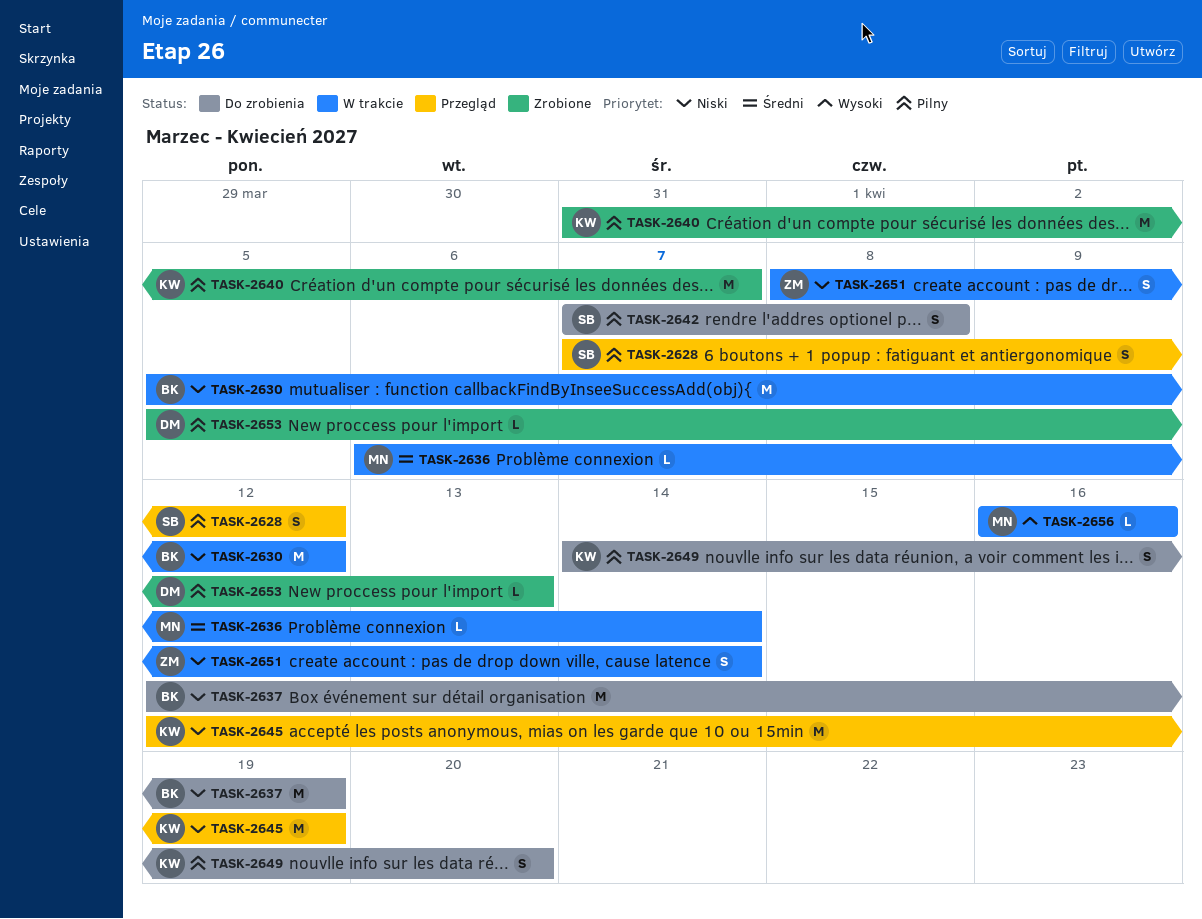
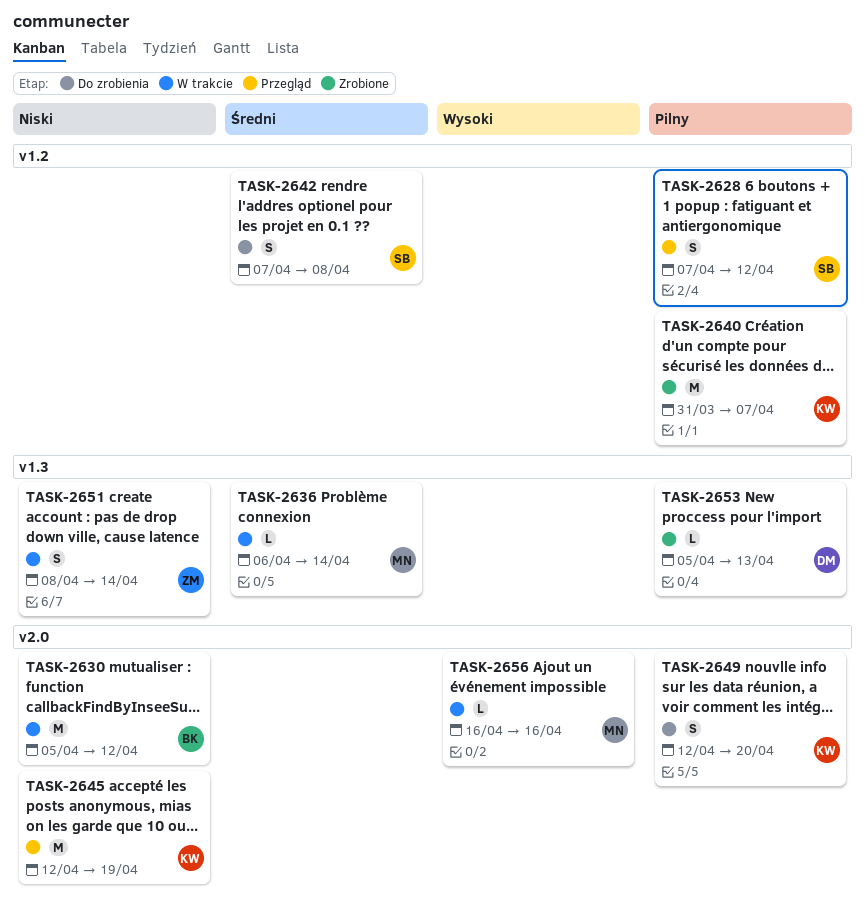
TASK-2637: present -> none
TASK-2642, priority: Pilny -> Średni
TASK-2649, start: Apr 14 -> Apr 12

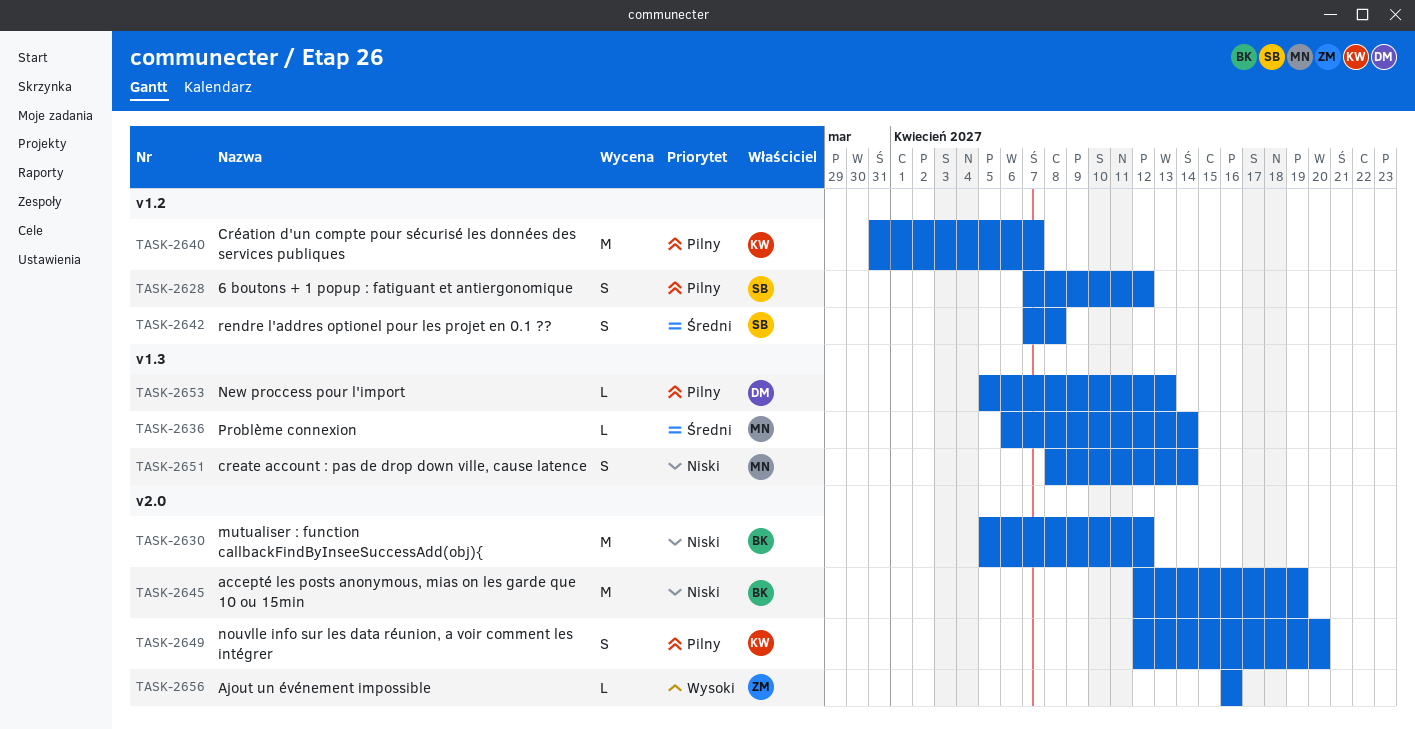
TASK-2645, owner: KW -> BK
TASK-2651, owner: ZM -> MN
TASK-2656, owner: MN -> ZM

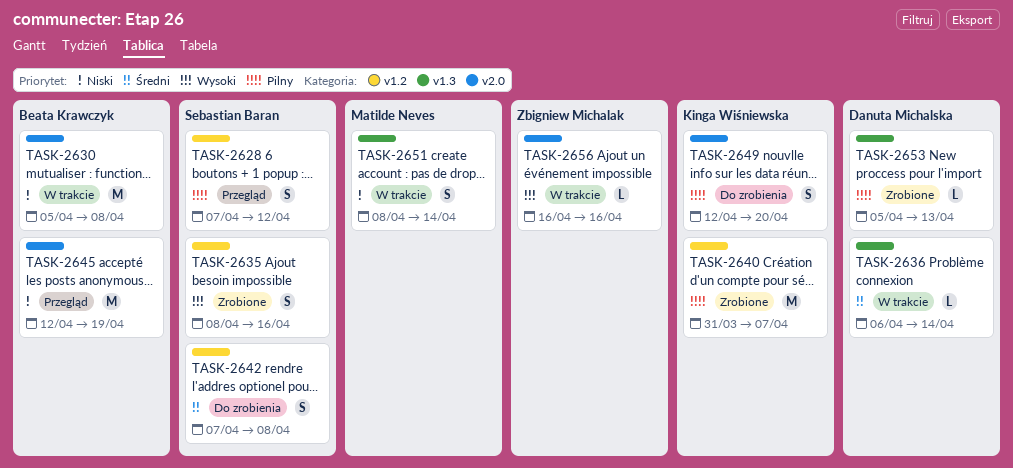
TASK-2630, due: Apr 12 -> Apr 8
TASK-2635: none -> present
TASK-2636, owner: Matilde Neves -> Danuta Michalska

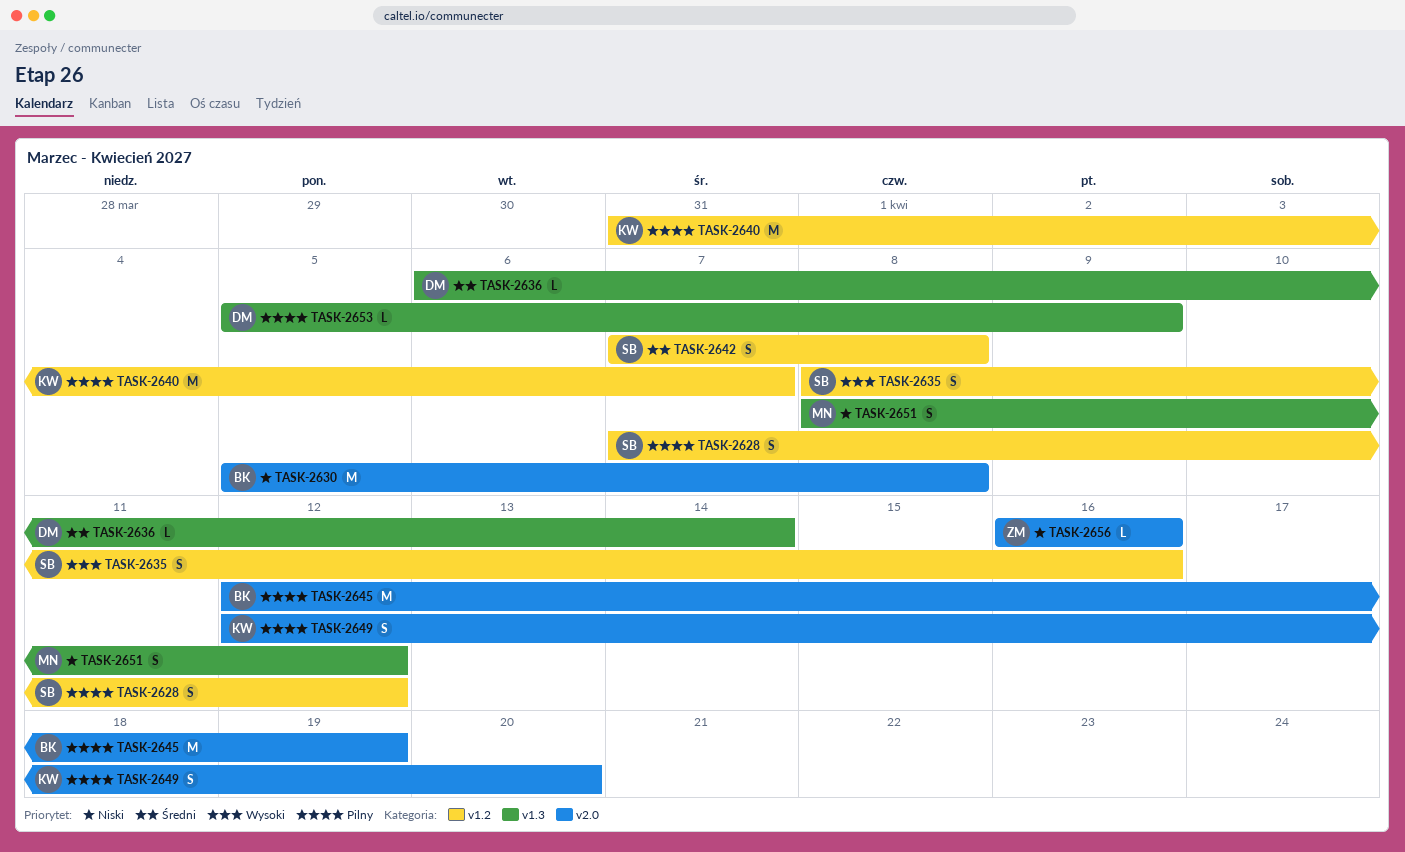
TASK-2645, priority: Niski -> Pilny
TASK-2651, due: Apr 14 -> Apr 12
TASK-2653, due: Apr 13 -> Apr 9
TASK-2656, priority: Wysoki -> Niski

